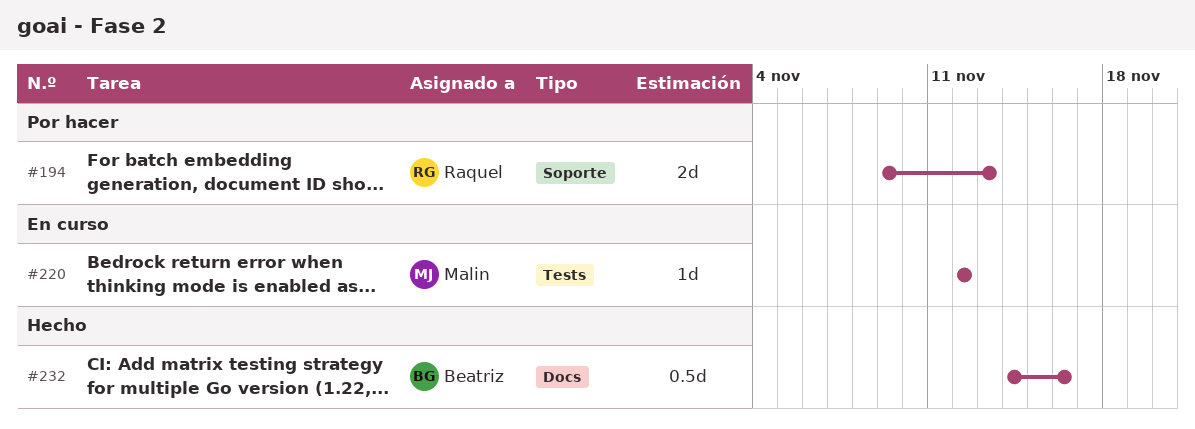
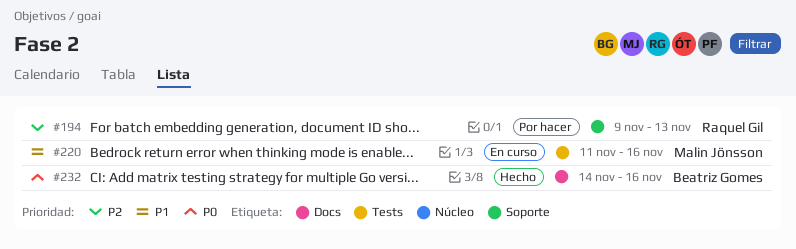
#220, start: Nov 12 -> Nov 11
#220, due: Nov 12 -> Nov 16

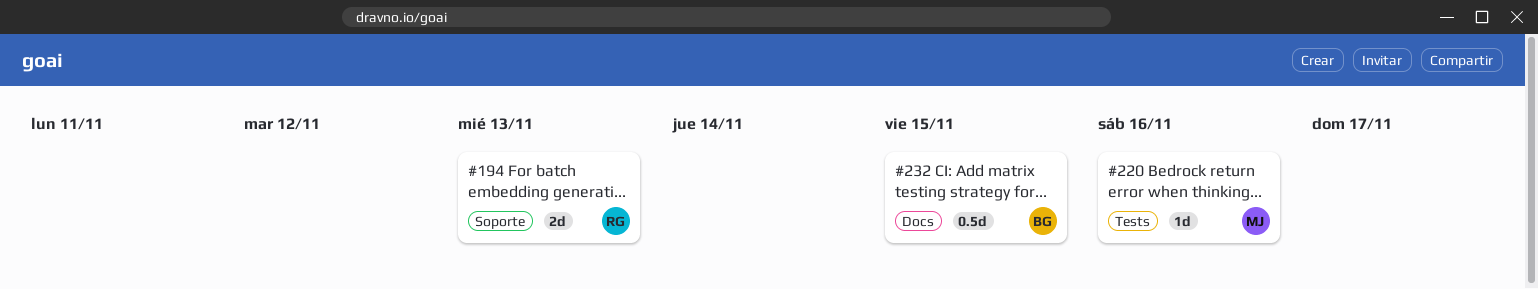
#232, due: Nov 16 -> Nov 15

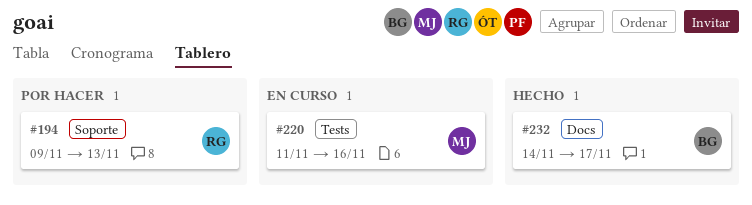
#232, due: Nov 15 -> Nov 17

